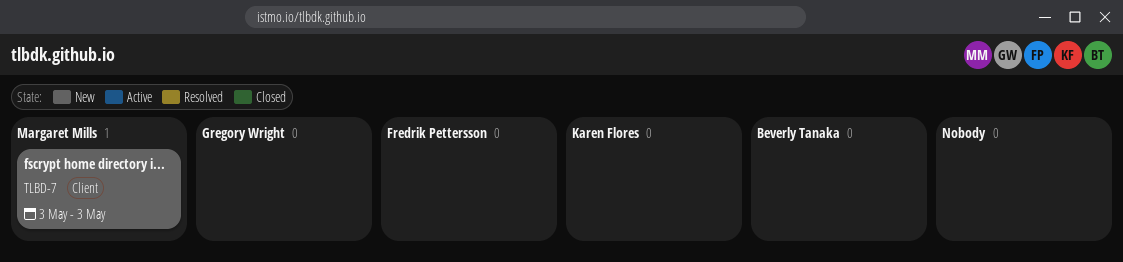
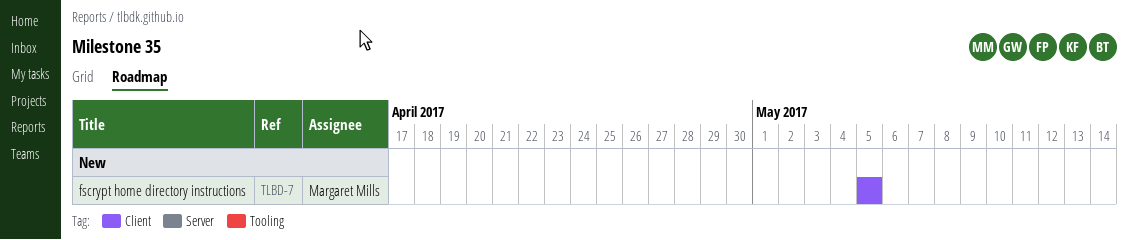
TLBD-7, start: May 3 -> May 5
TLBD-7, due: May 3 -> May 5

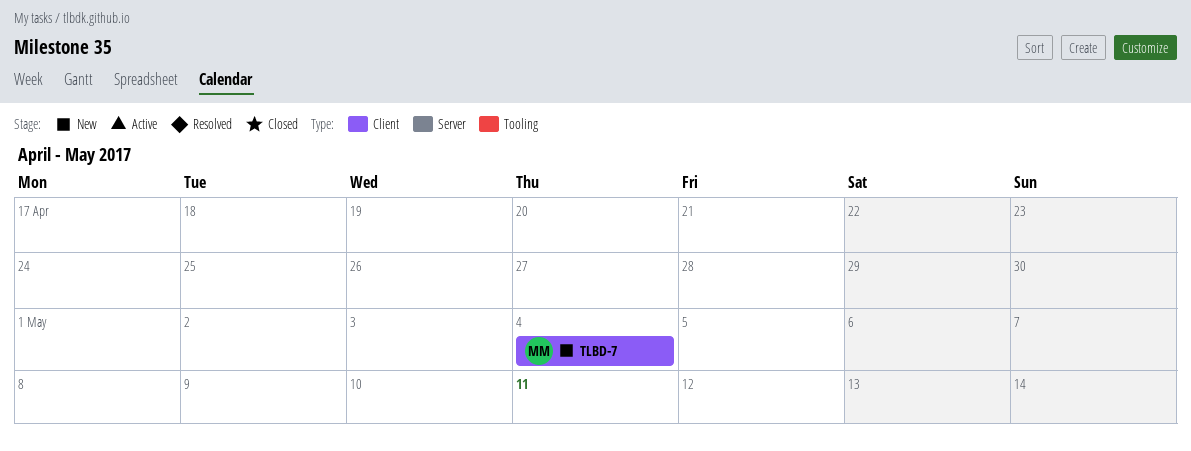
TLBD-7, start: May 5 -> May 4
TLBD-7, due: May 5 -> May 4

